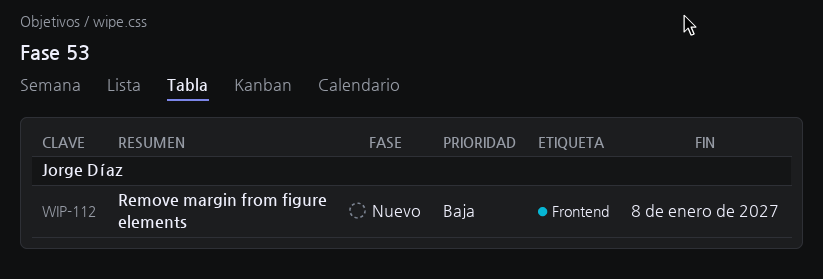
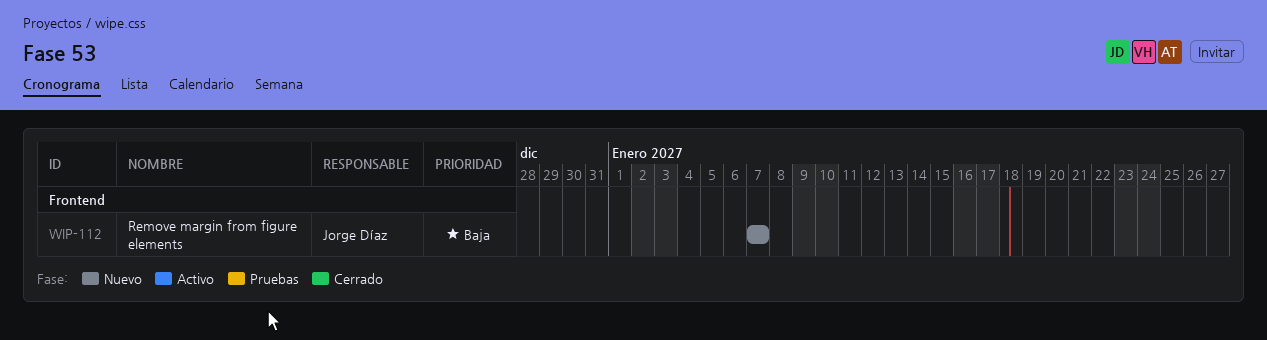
WIP-112, due: Jan 8 -> Jan 7

